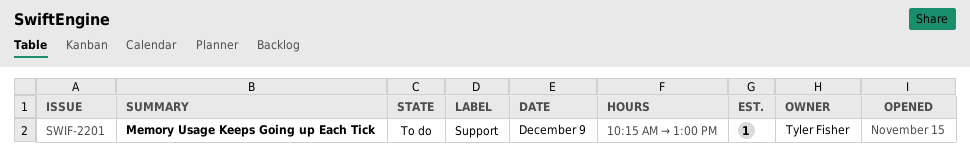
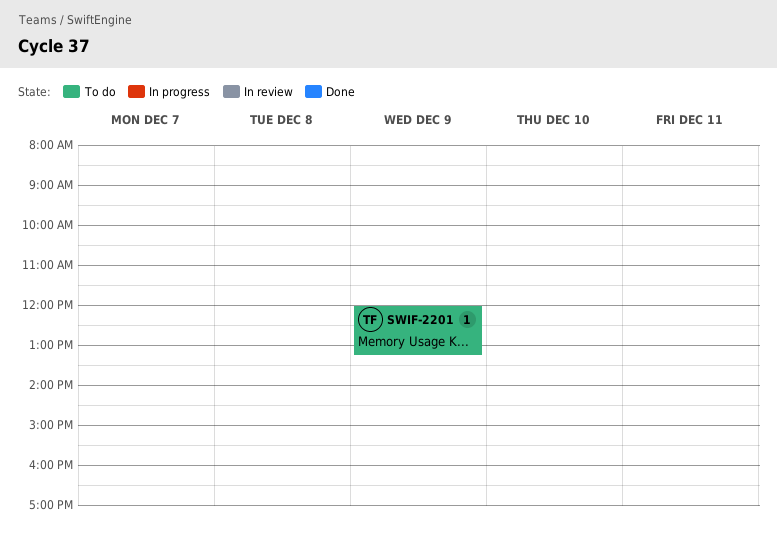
SWIF-2201, begins: 10:15 -> 12:00
SWIF-2201, ends: 13:00 -> 13:15

